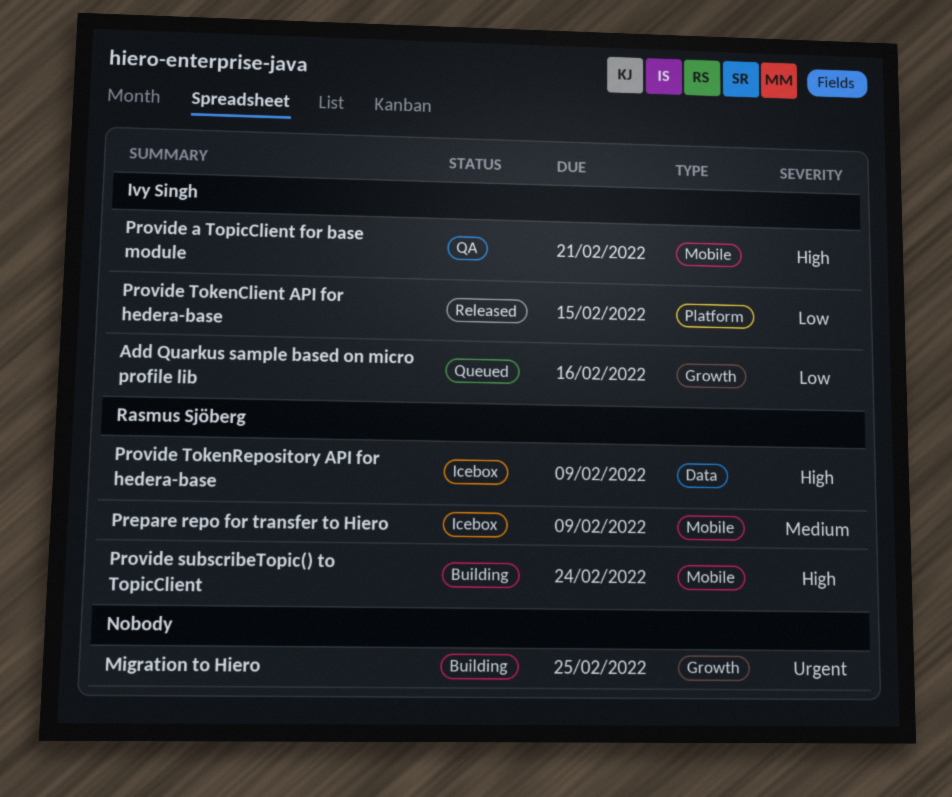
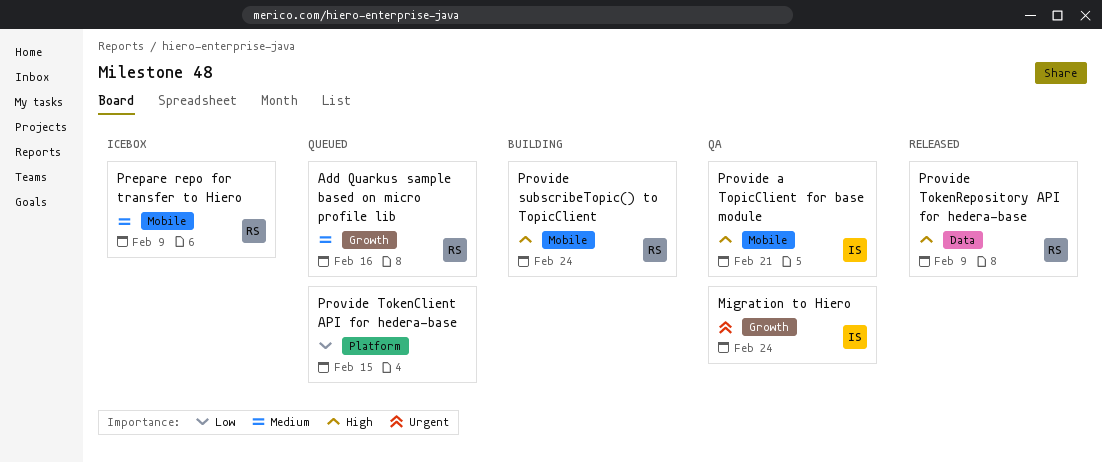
Add Quarkus sample based on micro profile lib, owner: Ivy Singh -> Rasmus Sjöberg
Add Quarkus sample based on micro profile lib, priority: Low -> Medium
Migration to Hiero, status: Building -> QA
Migration to Hiero, owner: none -> Ivy Singh
Migration to Hiero, due: Feb 25 -> Feb 24
Provide TokenClient API for hedera-base, status: Released -> Queued
Provide TokenClient API for hedera-base, owner: Ivy Singh -> none
Provide TokenRepository API for hedera-base, status: Icebox -> Released

